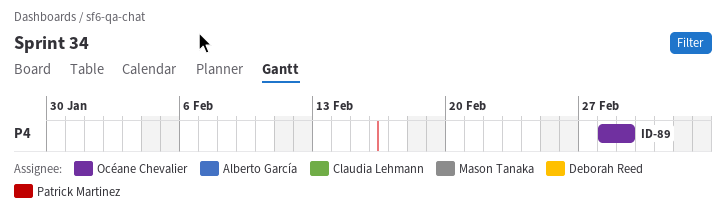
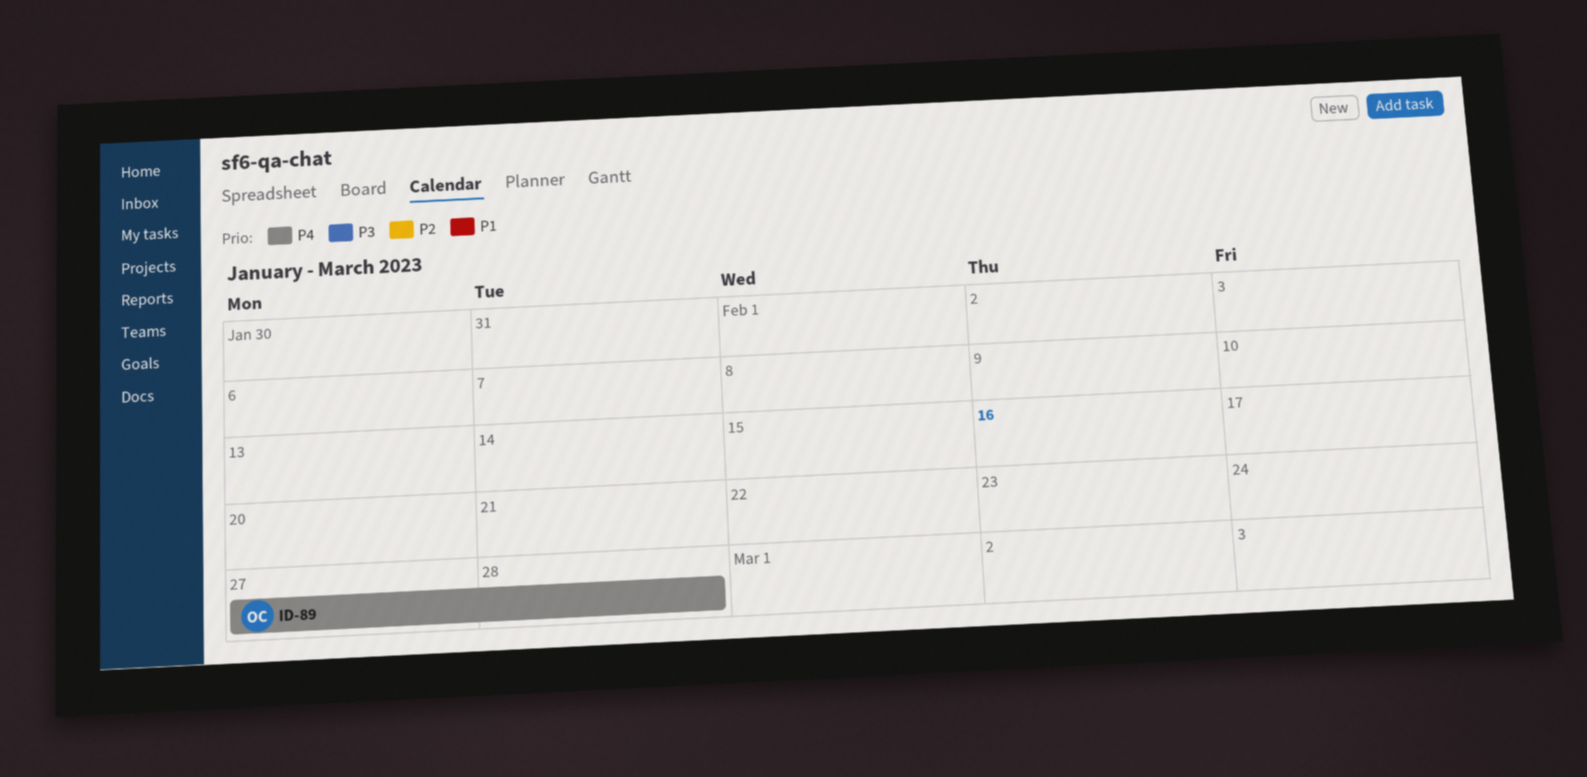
ID-89, start: Feb 28 -> Feb 27
ID-89, due: Mar 1 -> Feb 28

